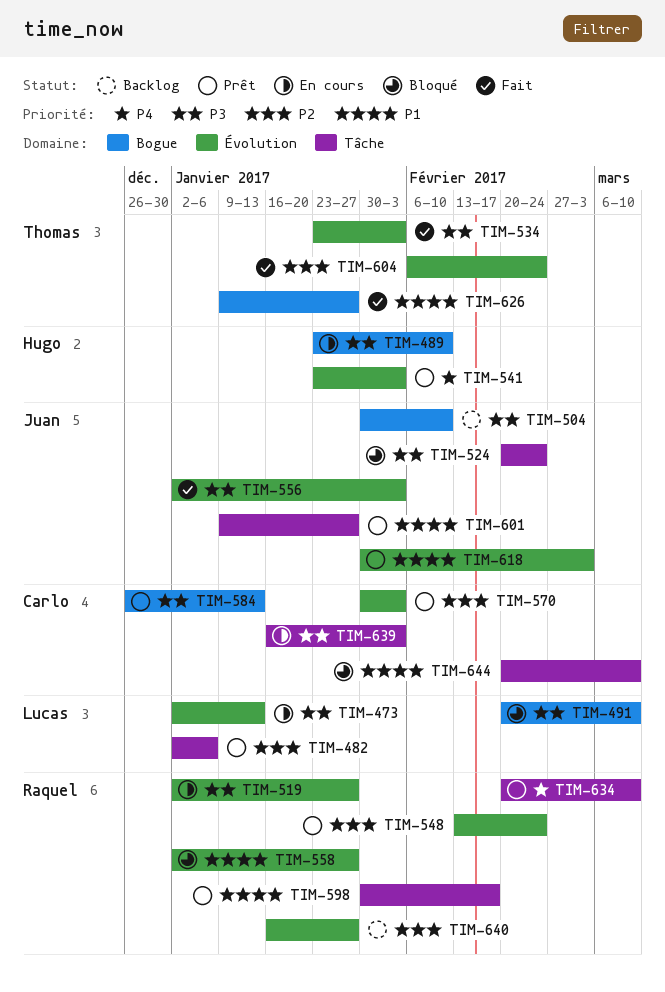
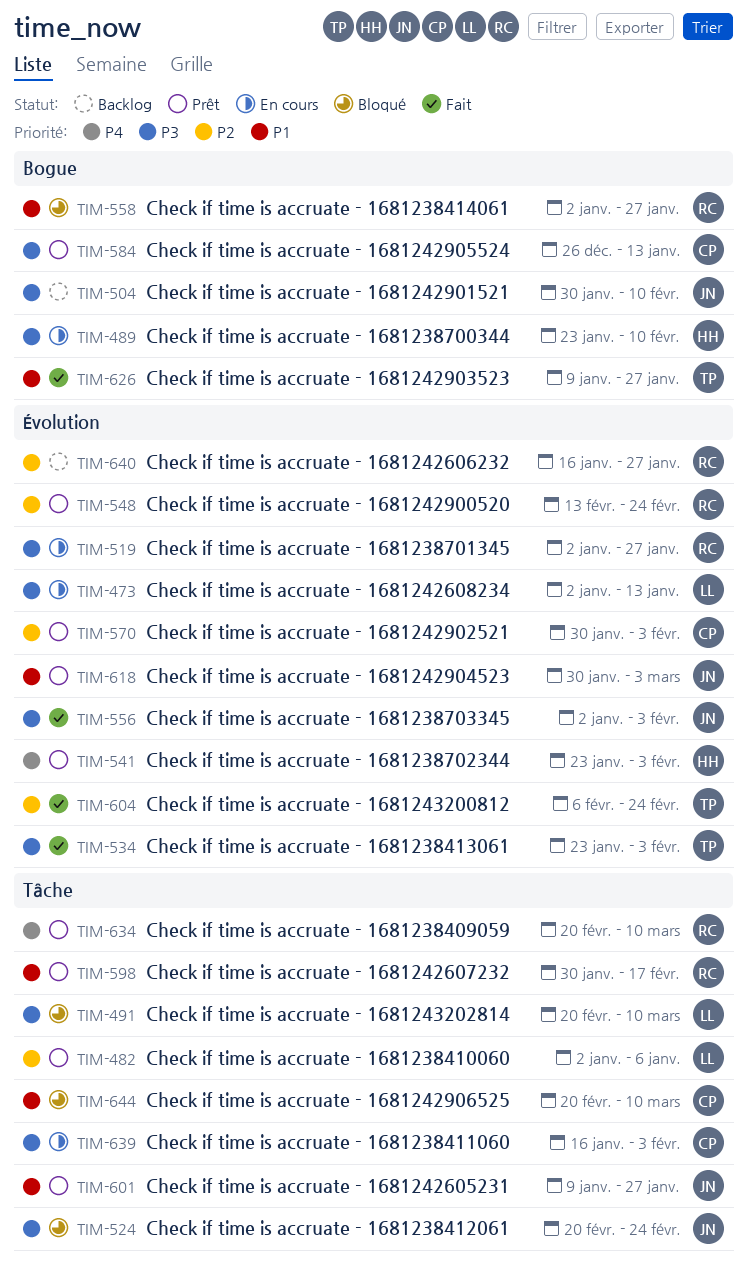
TIM-491, label: Bogue -> Tâche
TIM-558, label: Évolution -> Bogue

